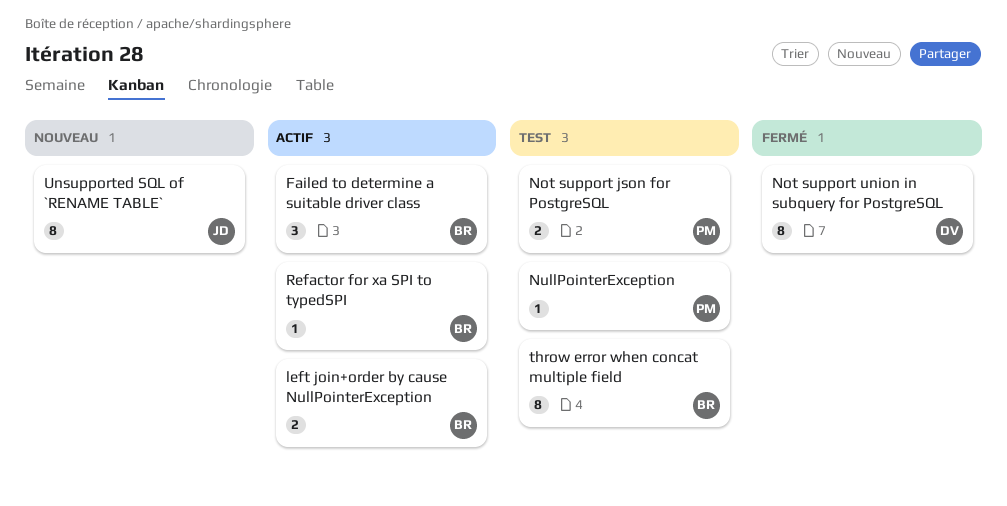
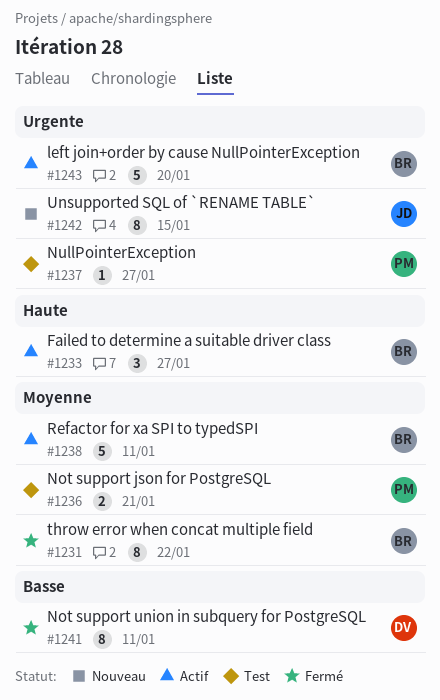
left join+order by cause NullPointerException, estimate: 2 -> 5
Refactor for xa SPI to typedSPI, estimate: 1 -> 5
throw error when concat multiple field, status: Test -> Fermé

